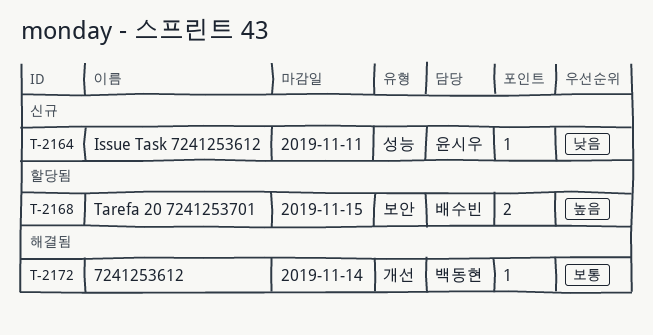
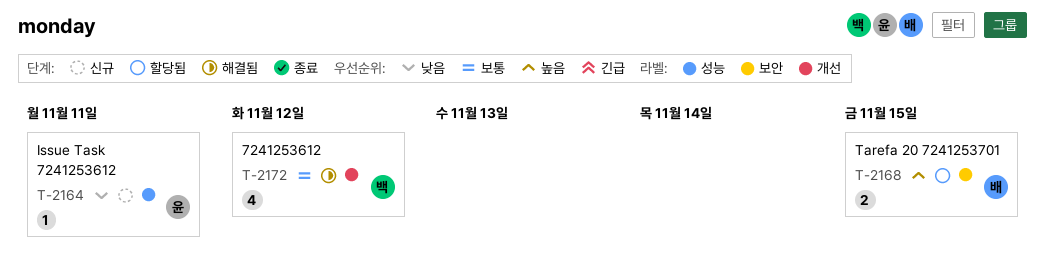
T-2172, estimate: 1 -> 4
T-2172, due: Nov 14 -> Nov 12

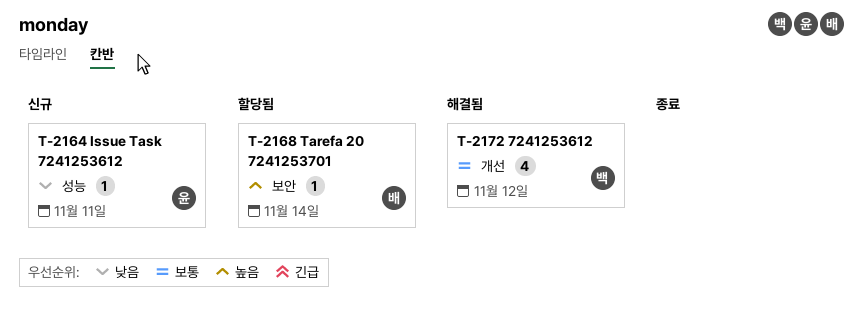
T-2168, estimate: 2 -> 1
T-2168, due: Nov 15 -> Nov 14

